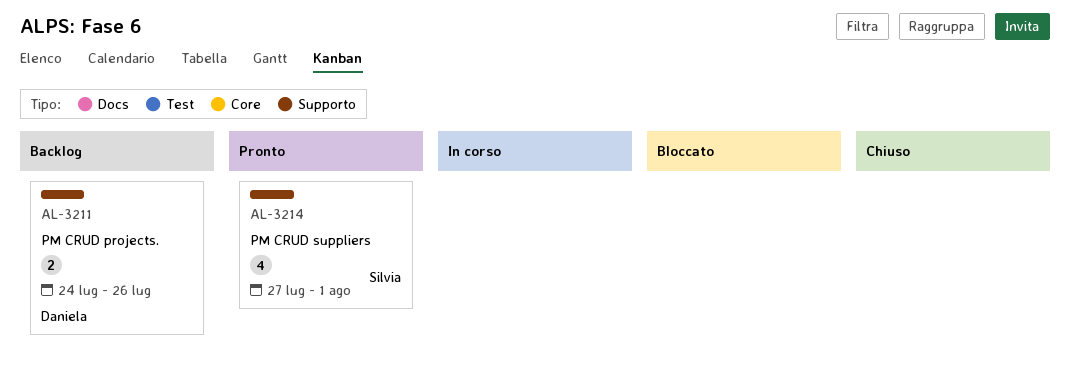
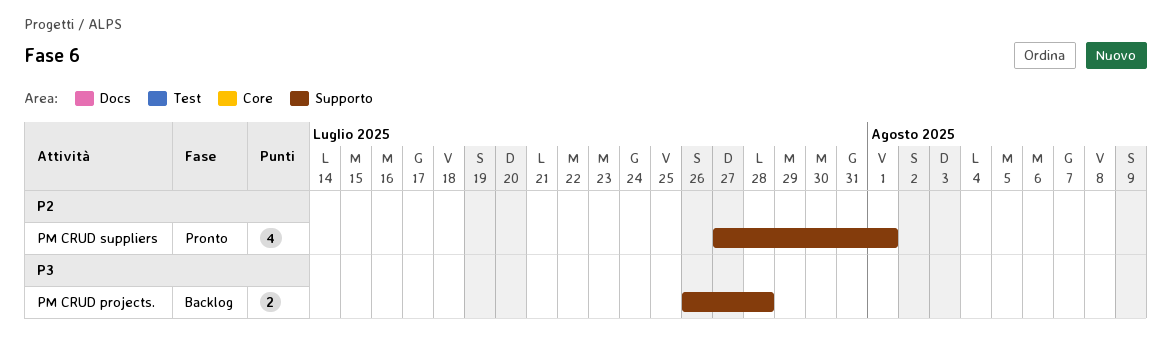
PM CRUD projects., start: Jul 24 -> Jul 26
PM CRUD projects., due: Jul 26 -> Jul 28

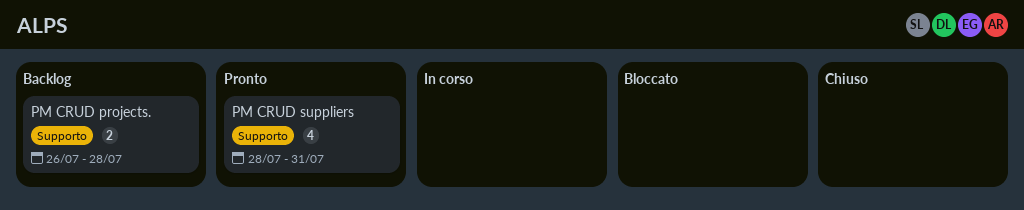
PM CRUD suppliers, start: Jul 27 -> Jul 28
PM CRUD suppliers, due: Aug 1 -> Jul 31

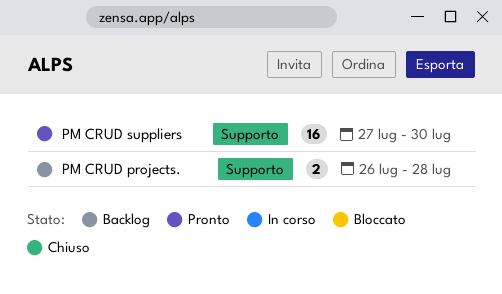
PM CRUD suppliers, estimate: 4 -> 16
PM CRUD suppliers, start: Jul 28 -> Jul 27
PM CRUD suppliers, due: Jul 31 -> Jul 30

